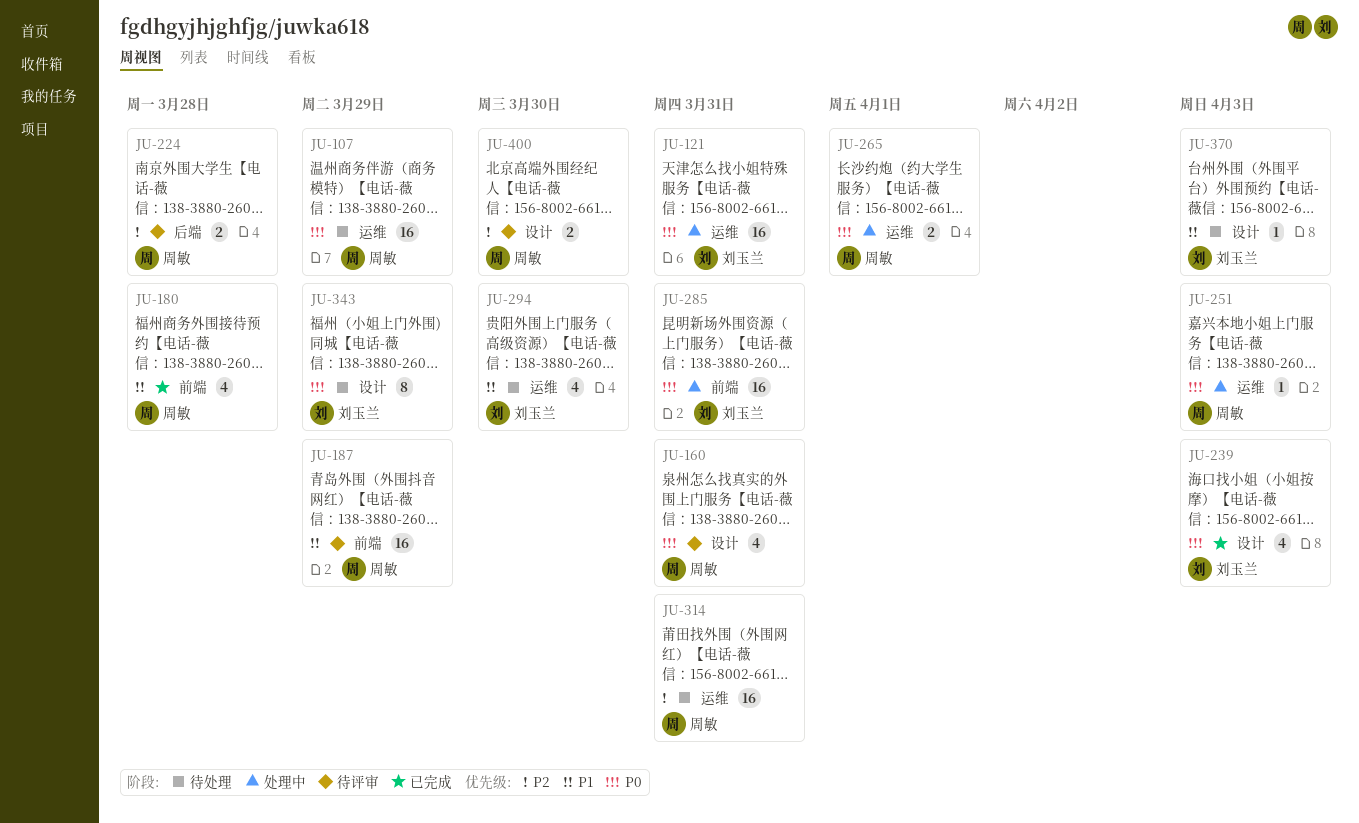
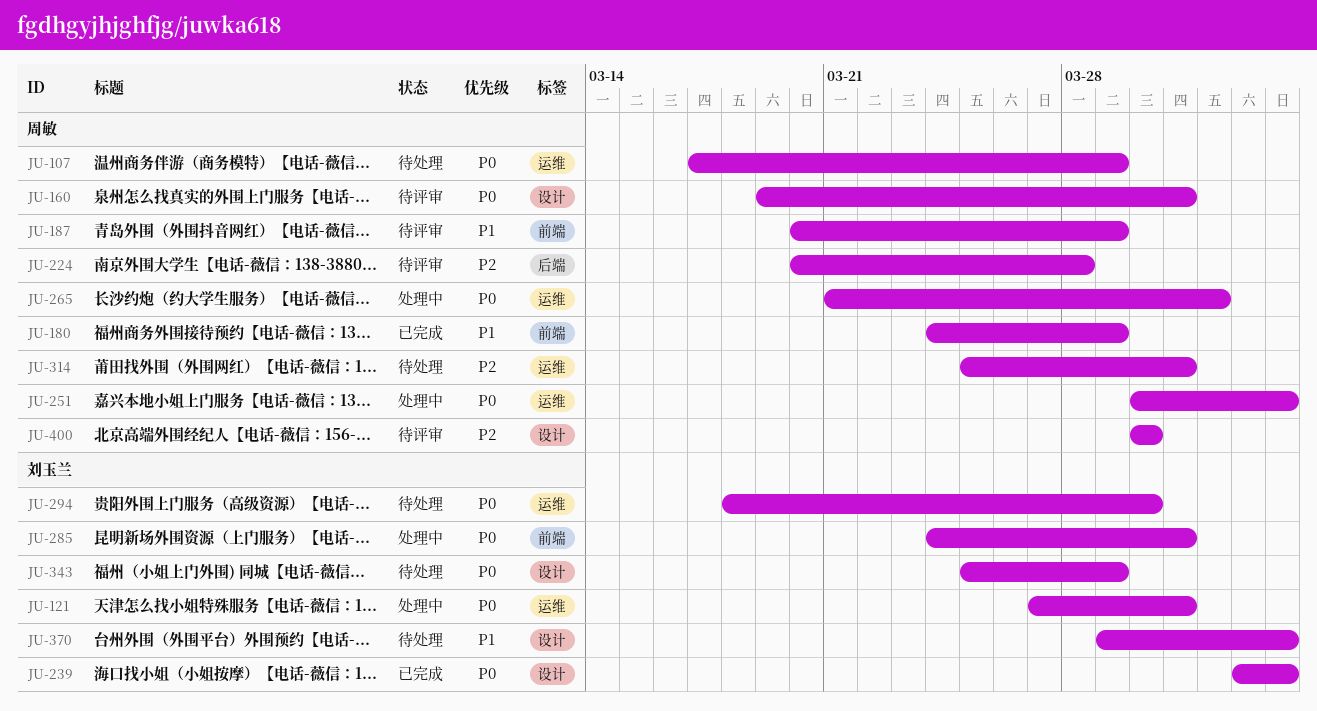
JU-180, due: Mar 28 -> Mar 29
JU-294, priority: P1 -> P0

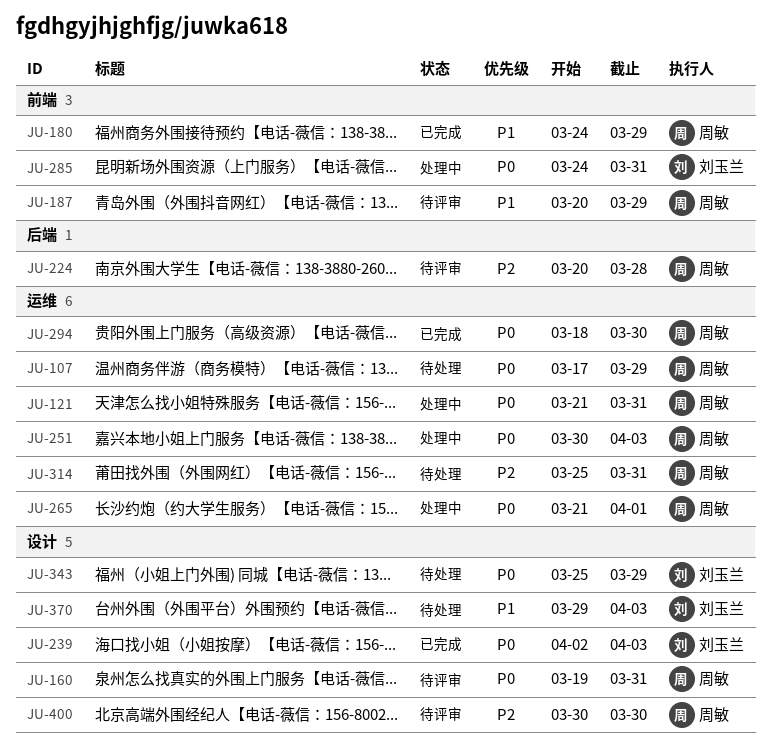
JU-121, owner: 刘玉兰 -> 周敏
JU-121, start: Mar 27 -> Mar 21
JU-294, status: 待处理 -> 已完成
JU-294, owner: 刘玉兰 -> 周敏

